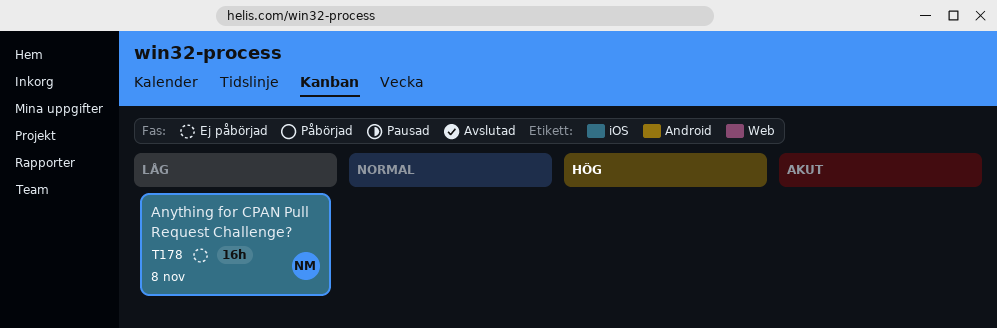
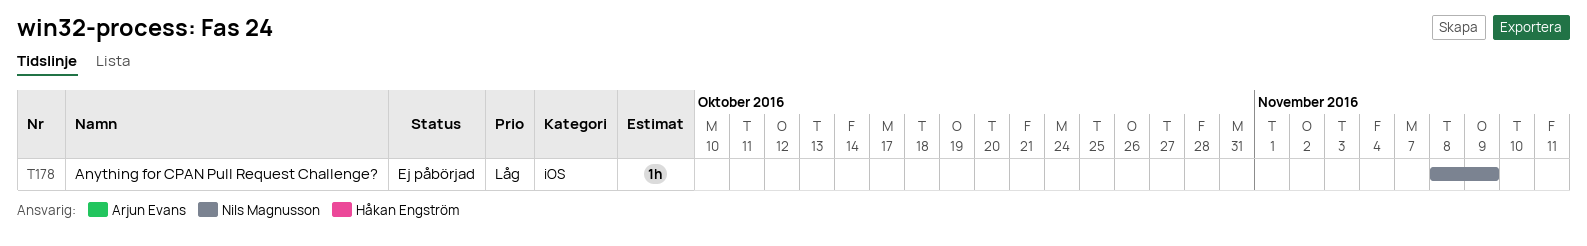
T178, estimate: 16h -> 1h
T178, due: Nov 8 -> Nov 9

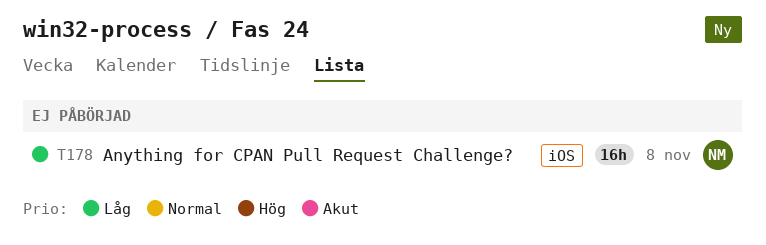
T178, estimate: 1h -> 16h
T178, due: Nov 9 -> Nov 8

